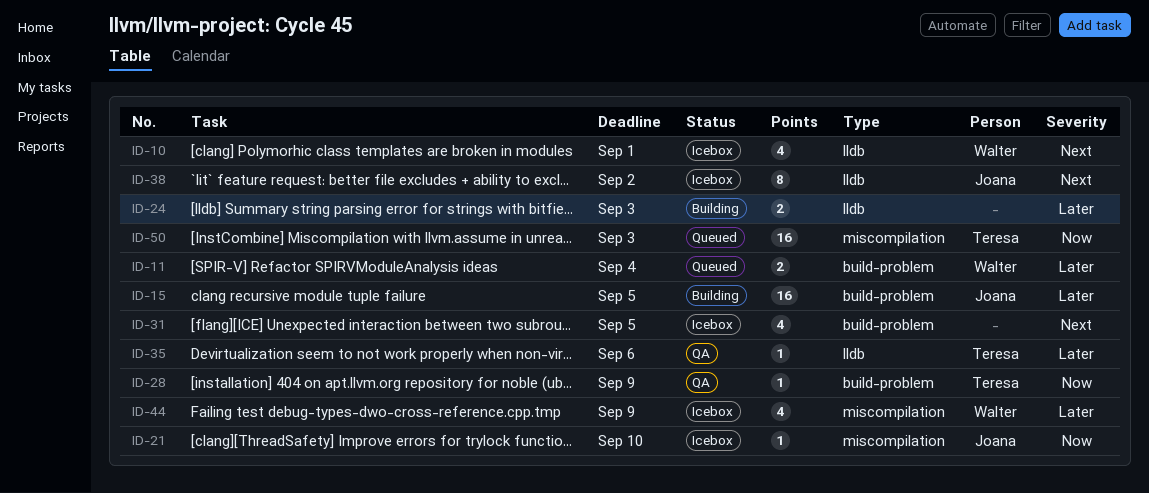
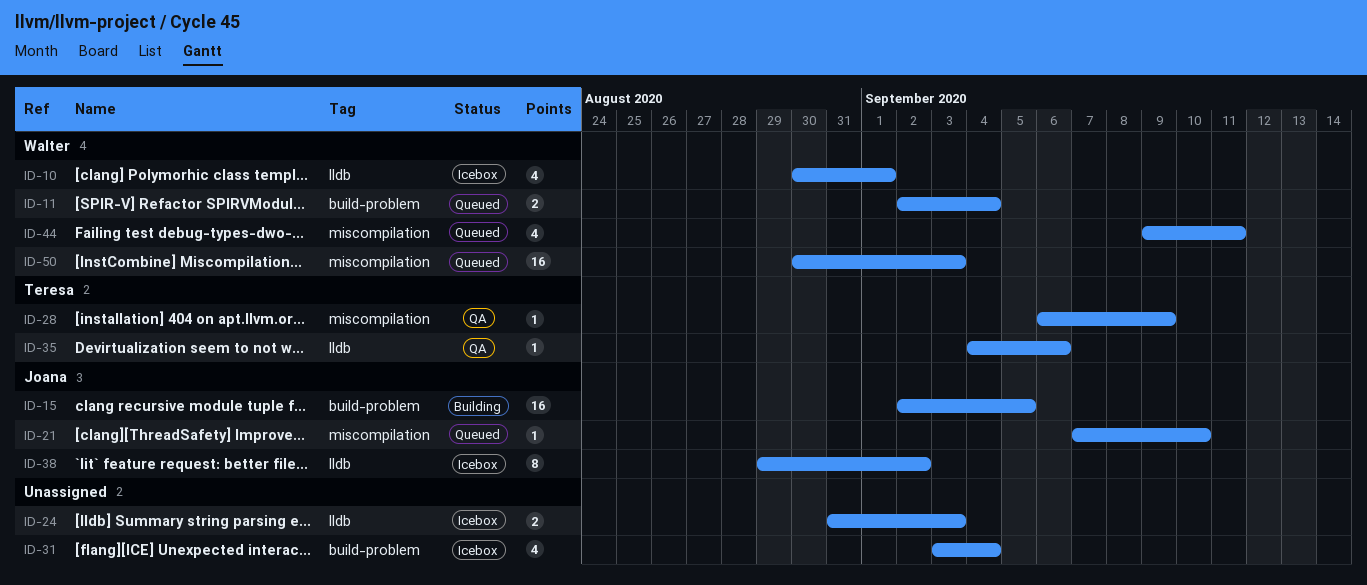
ID-21, status: Icebox -> Queued
ID-24, status: Building -> Icebox
ID-28, label: build-problem -> miscompilation
ID-31, due: Sep 5 -> Sep 4
ID-44, status: Icebox -> Queued
ID-44, due: Sep 9 -> Sep 11
ID-50, owner: Teresa -> Walter

